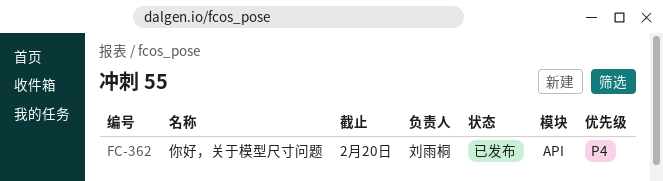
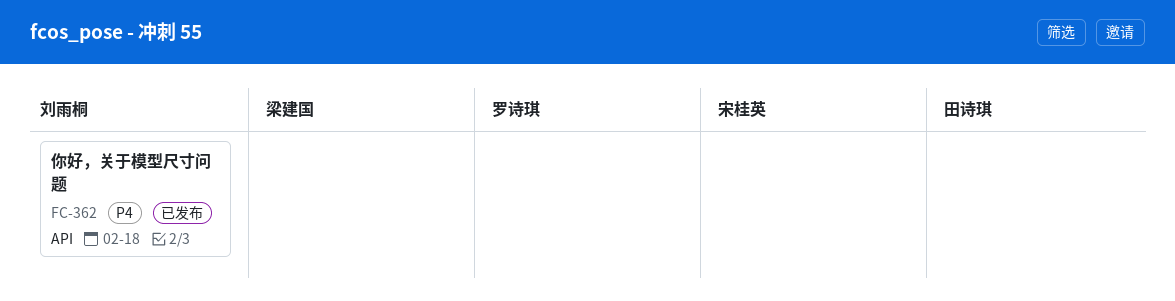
FC-362, due: Feb 20 -> Feb 18

